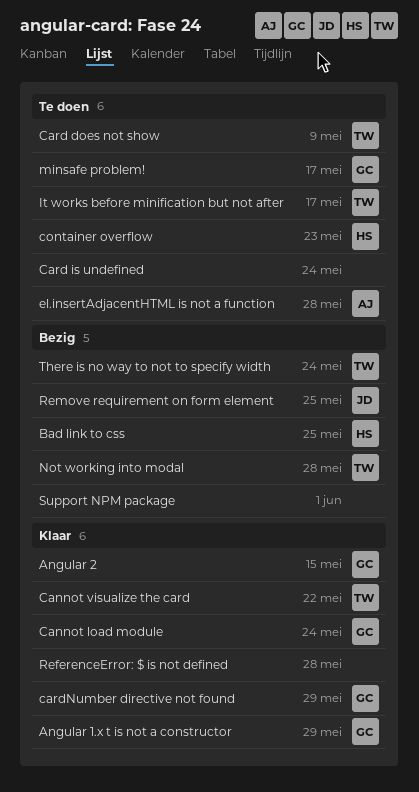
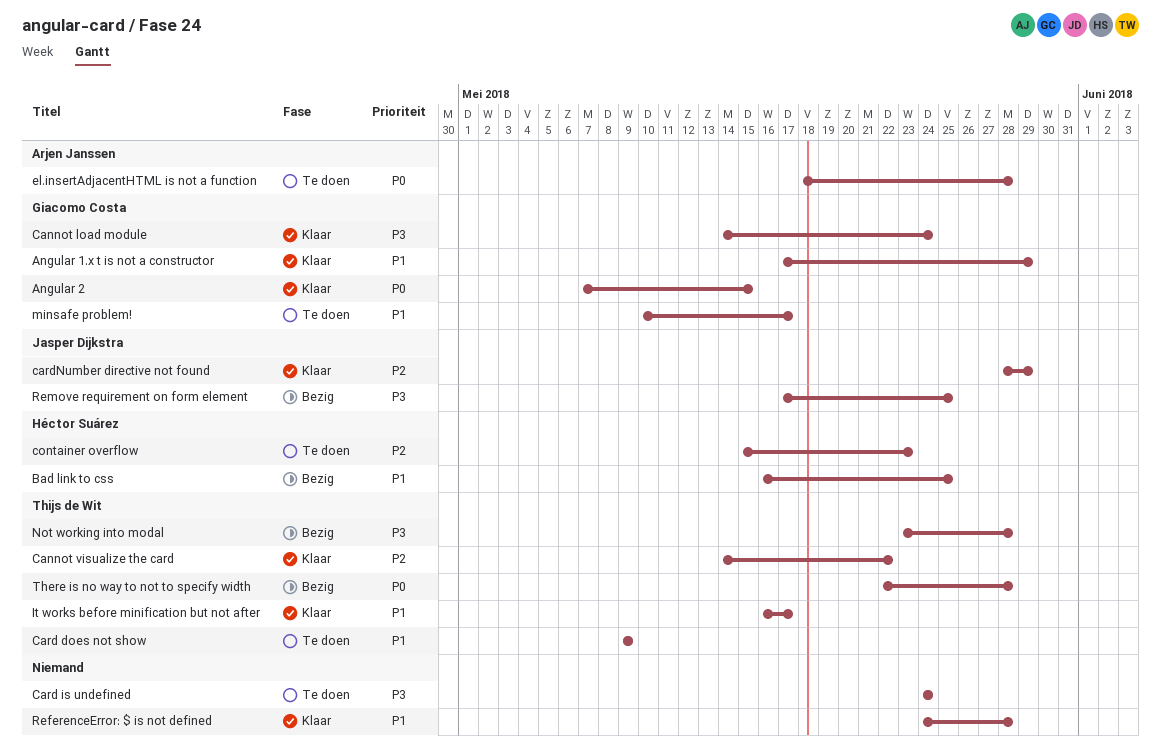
cardNumber directive not found, owner: Giacomo Costa -> Jasper Dijkstra
It works before minification but not after, status: Te doen -> Klaar
Support NPM package: present -> none
There is no way to not to specify width, due: May 24 -> May 28

